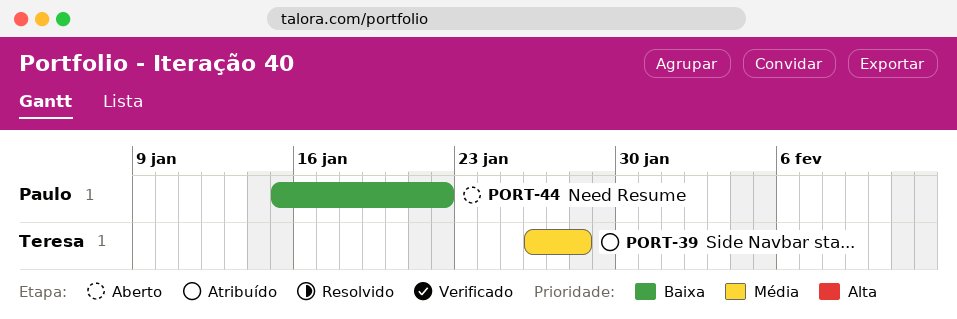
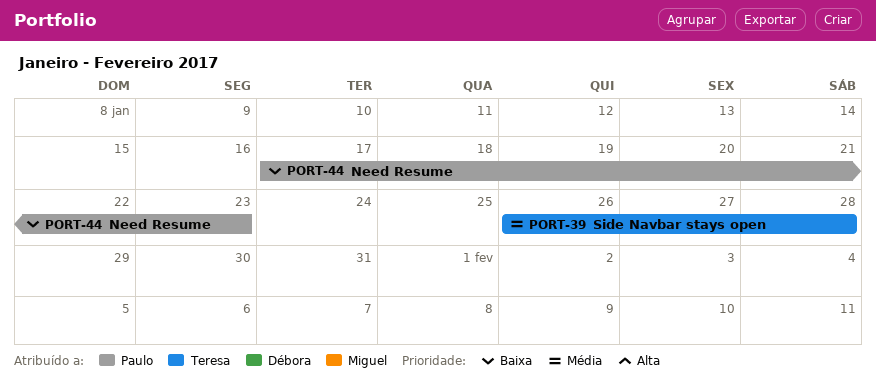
PORT-44, start: Jan 15 -> Jan 17
PORT-44, due: Jan 22 -> Jan 23

